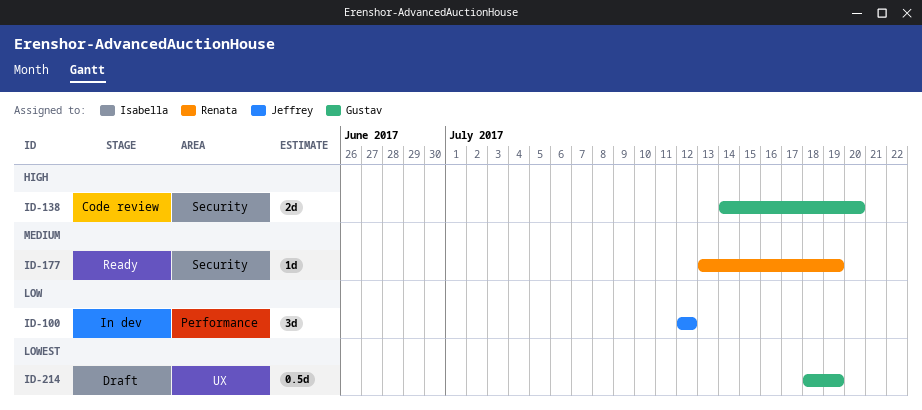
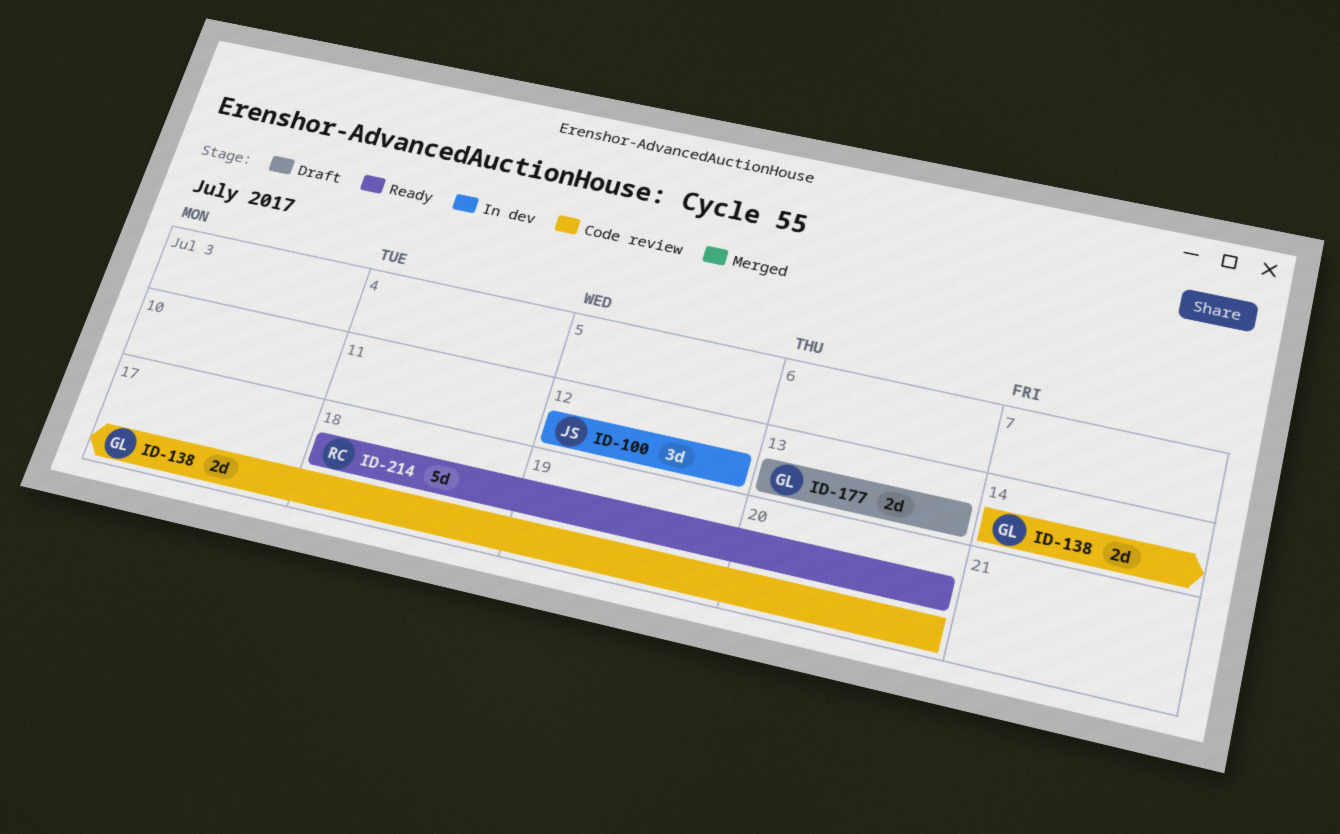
ID-177, status: Ready -> Draft
ID-177, owner: Renata -> Gustav
ID-177, estimate: 1d -> 2d
ID-177, due: Jul 19 -> Jul 13
ID-214, status: Draft -> Ready
ID-214, owner: Gustav -> Renata
ID-214, estimate: 0.5d -> 5d
ID-214, due: Jul 19 -> Jul 20

